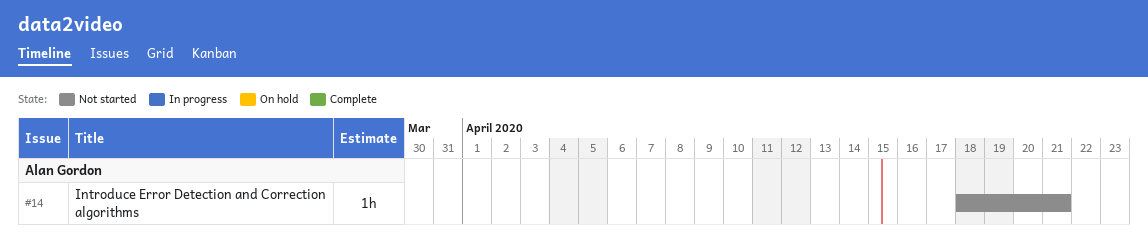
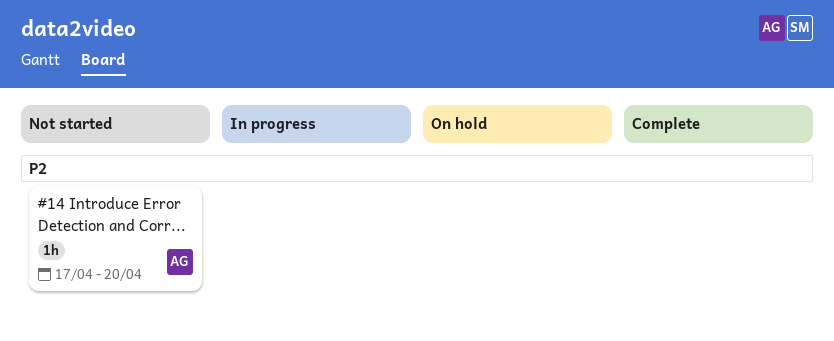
#14, start: Apr 18 -> Apr 17
#14, due: Apr 21 -> Apr 20

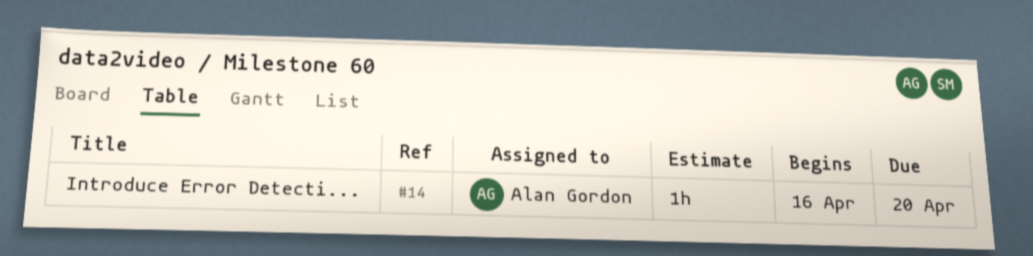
#14, start: Apr 17 -> Apr 16

